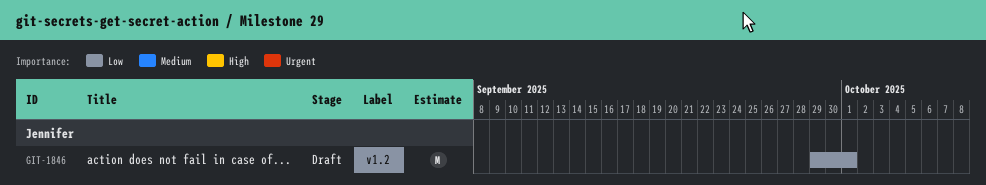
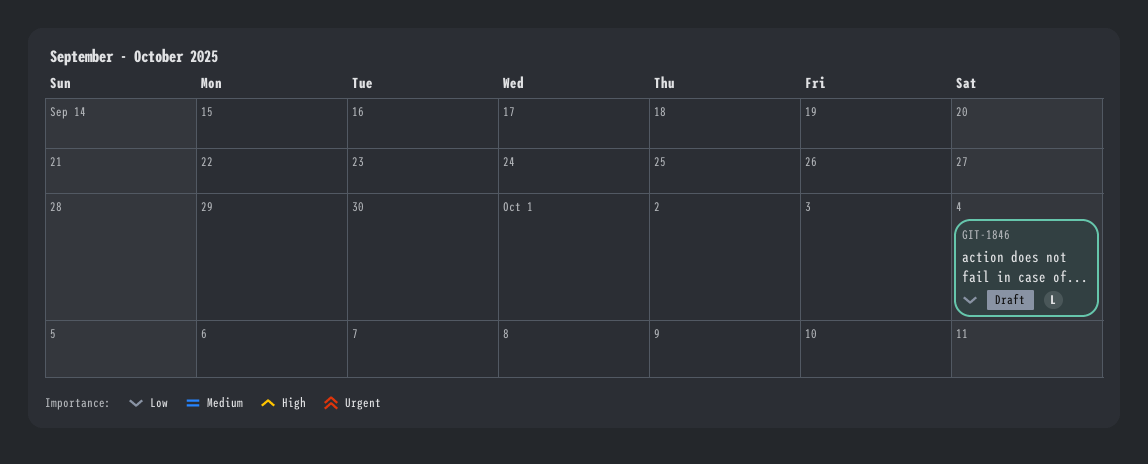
GIT-1846, estimate: M -> L
GIT-1846, due: Oct 1 -> Oct 4

